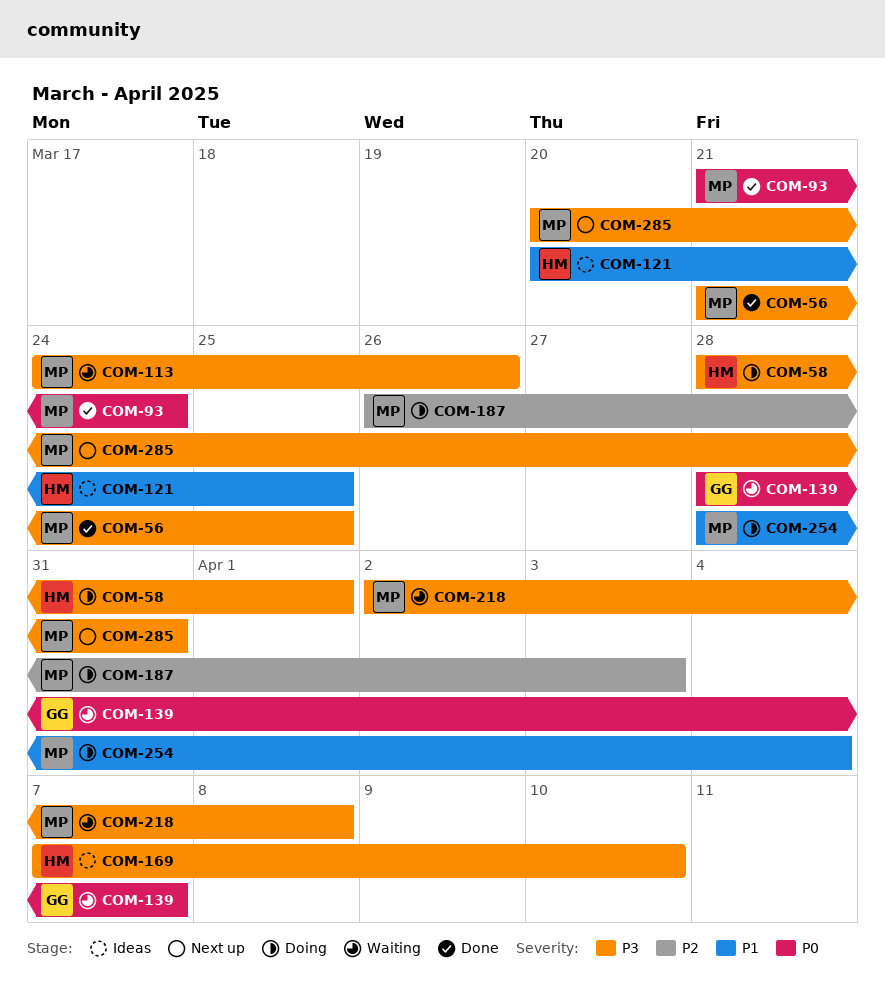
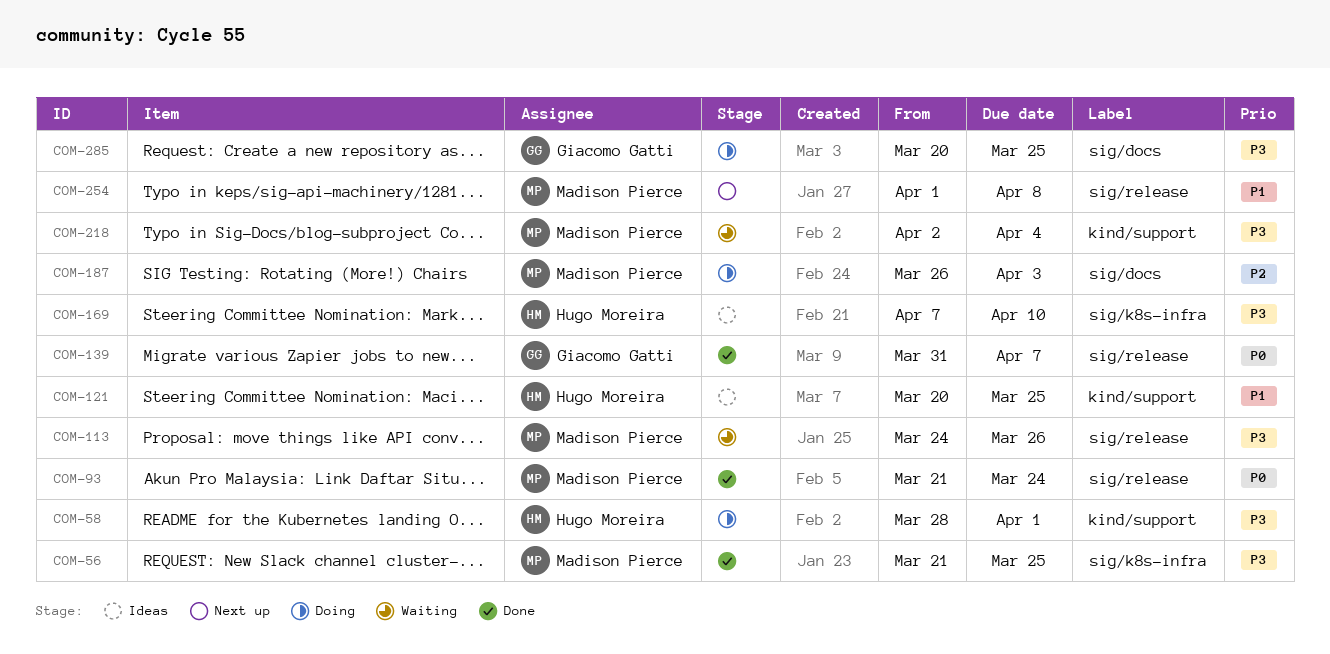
COM-139, status: Waiting -> Done
COM-139, start: Mar 28 -> Mar 31
COM-218, due: Apr 8 -> Apr 4
COM-254, status: Doing -> Next up
COM-254, start: Mar 28 -> Apr 1
COM-254, due: Apr 4 -> Apr 8
COM-285, status: Next up -> Doing
COM-285, owner: Madison Pierce -> Giacomo Gatti
COM-285, due: Mar 31 -> Mar 25

